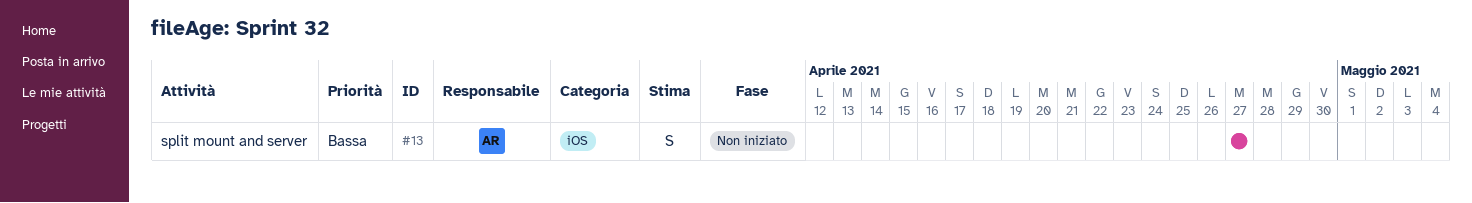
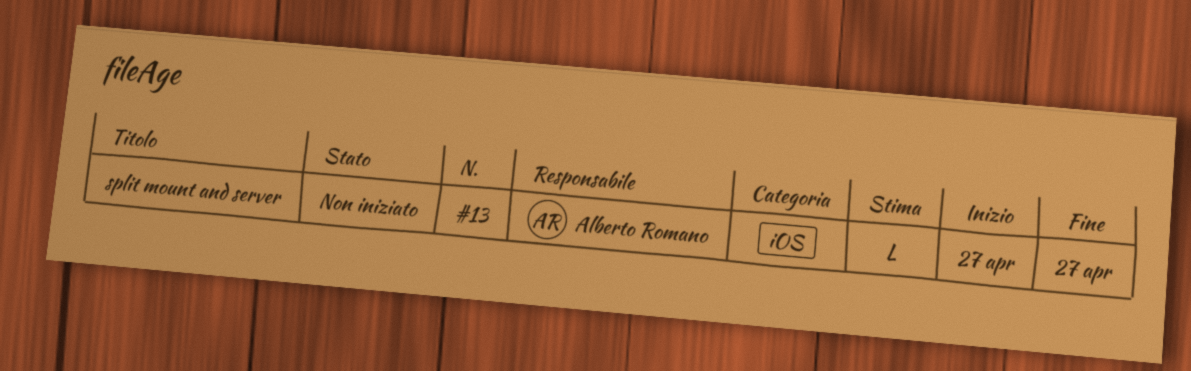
#13, estimate: S -> L

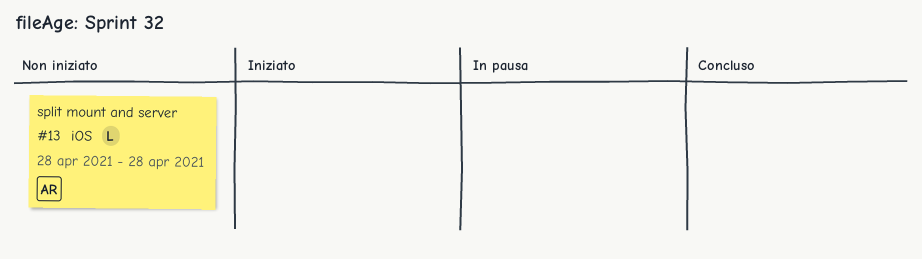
#13, start: Apr 27 -> Apr 28
#13, due: Apr 27 -> Apr 28

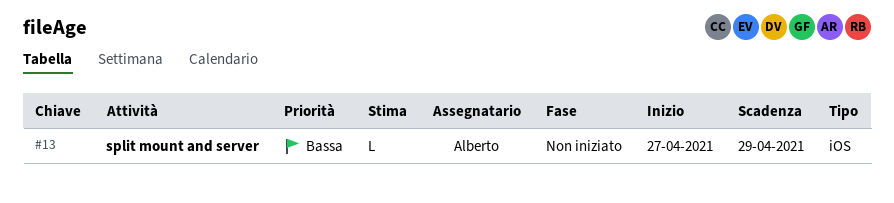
#13, start: Apr 28 -> Apr 27
#13, due: Apr 28 -> Apr 29

